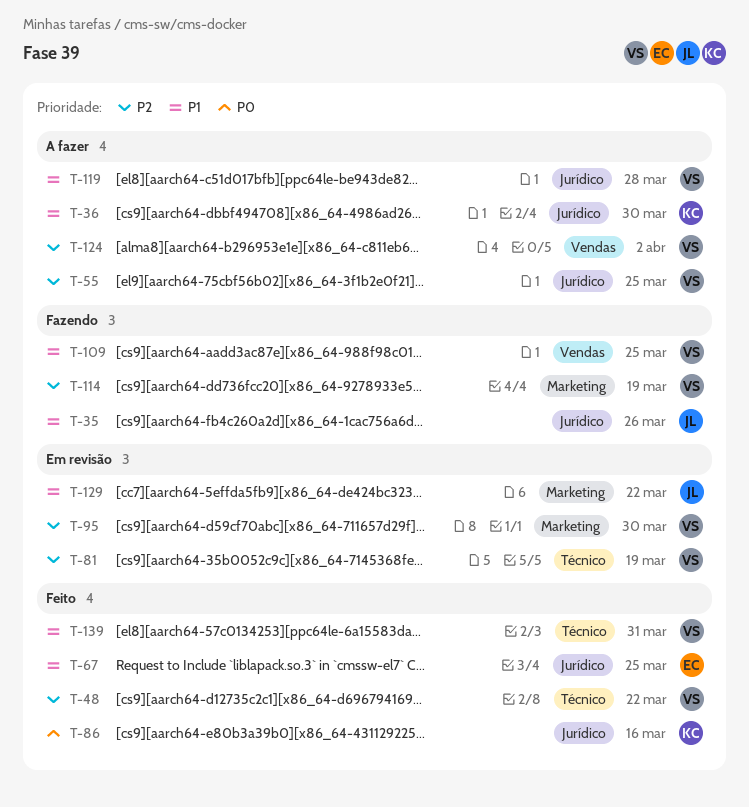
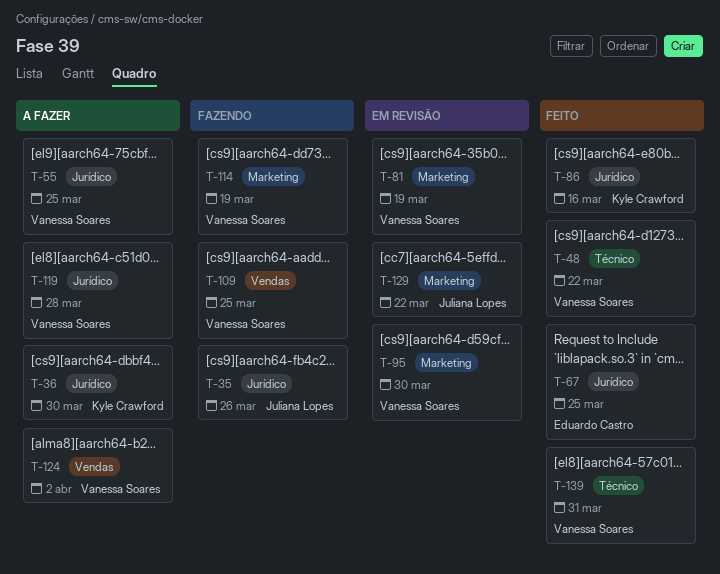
T-81, label: Técnico -> Marketing

